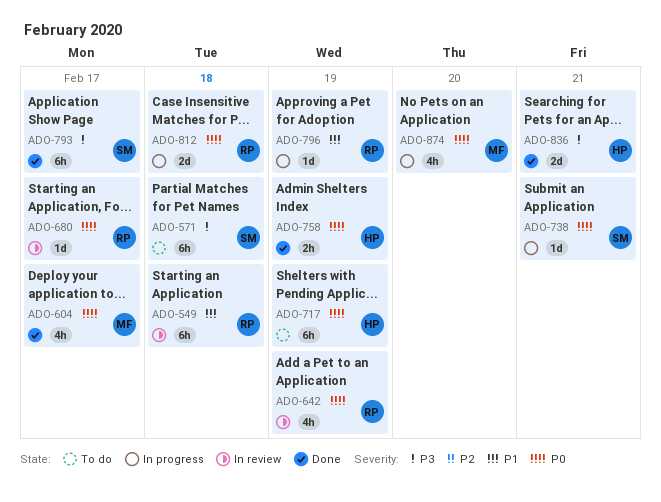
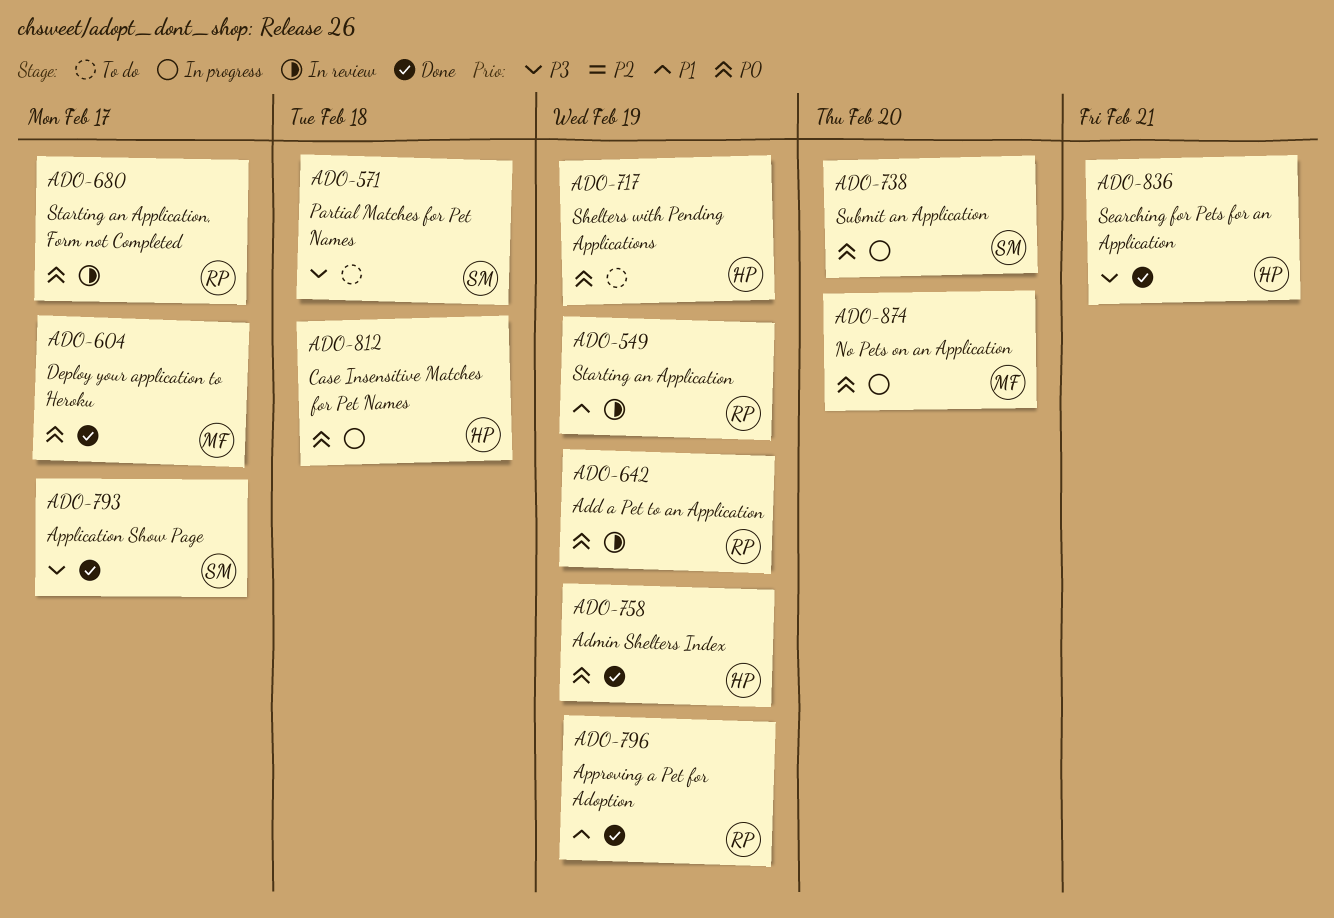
ADO-549, due: Feb 18 -> Feb 19
ADO-738, due: Feb 21 -> Feb 20
ADO-796, status: In progress -> Done
ADO-812, owner: RP -> HP

